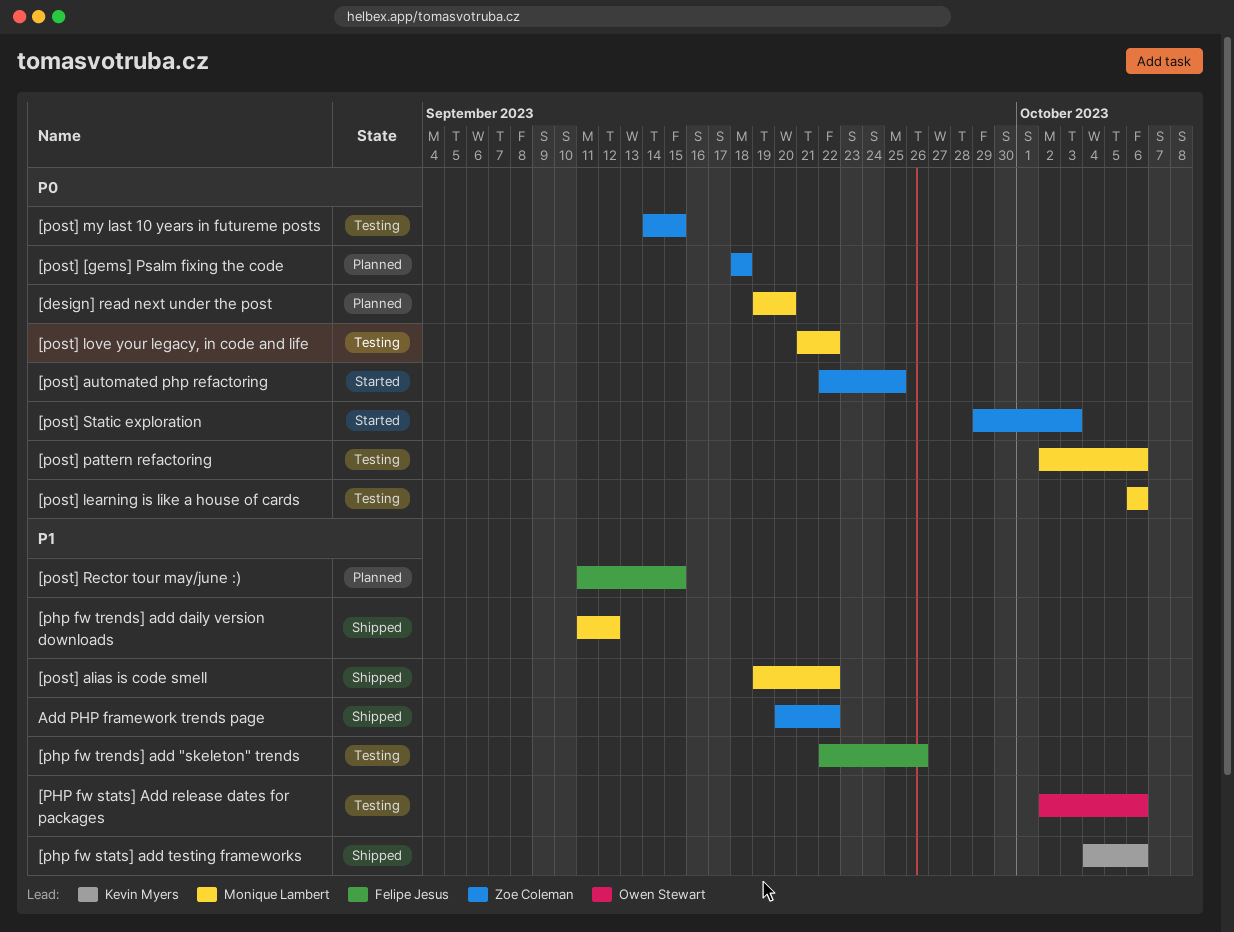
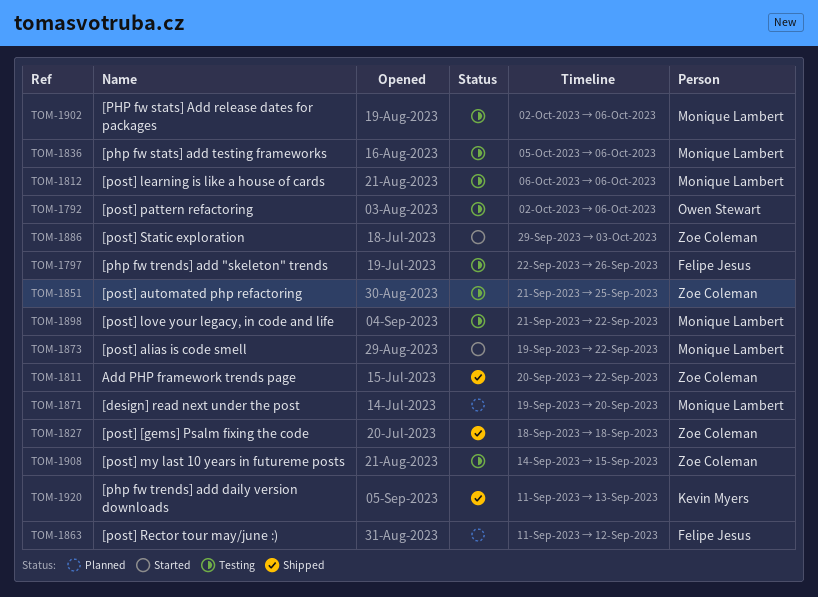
[PHP fw stats] Add release dates for packages, owner: Owen Stewart -> Monique Lambert
[php fw stats] add testing frameworks, status: Shipped -> Testing
[php fw stats] add testing frameworks, owner: Kevin Myers -> Monique Lambert
[php fw stats] add testing frameworks, start: Oct 4 -> Oct 5
[php fw trends] add daily version downloads, owner: Monique Lambert -> Kevin Myers
[php fw trends] add daily version downloads, due: Sep 12 -> Sep 13
[post] [gems] Psalm fixing the code, status: Planned -> Shipped
[post] alias is code smell, status: Shipped -> Started
[post] automated php refactoring, status: Started -> Testing
[post] automated php refactoring, start: Sep 22 -> Sep 21
[post] pattern refactoring, owner: Monique Lambert -> Owen Stewart
[post] Rector tour may/june :), due: Sep 15 -> Sep 12

